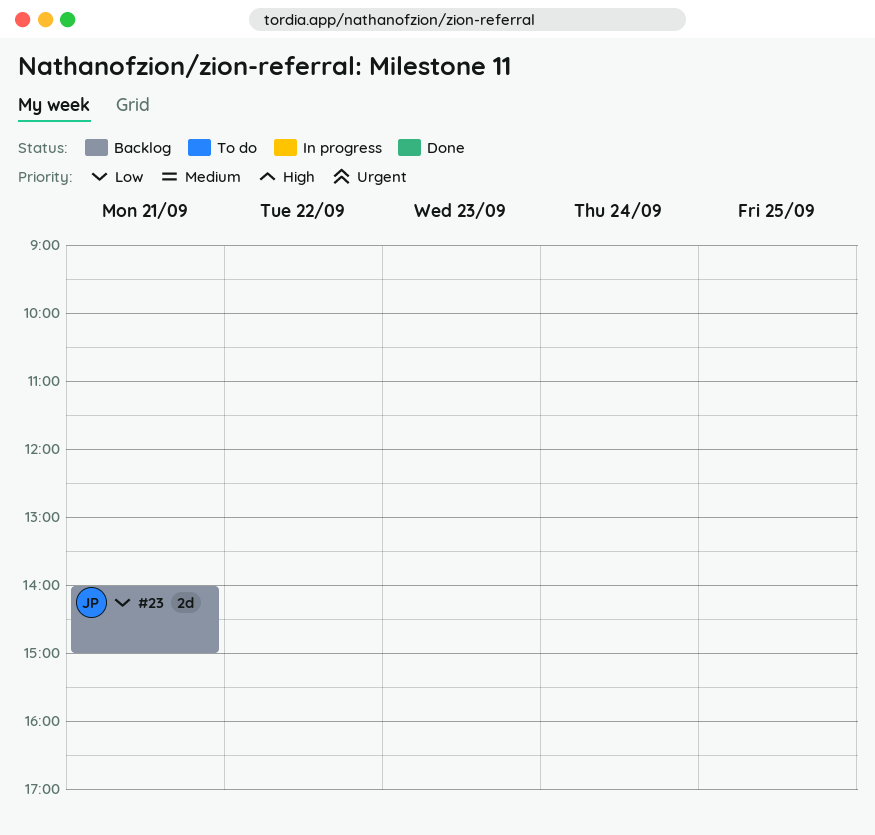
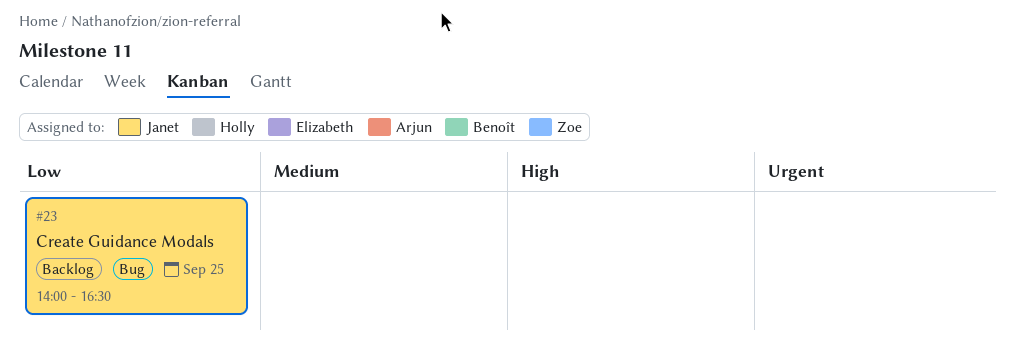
#23, day: Sep 21 -> Sep 25
#23, ends: 15:00 -> 16:30

